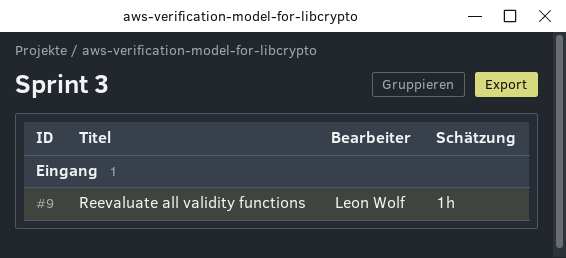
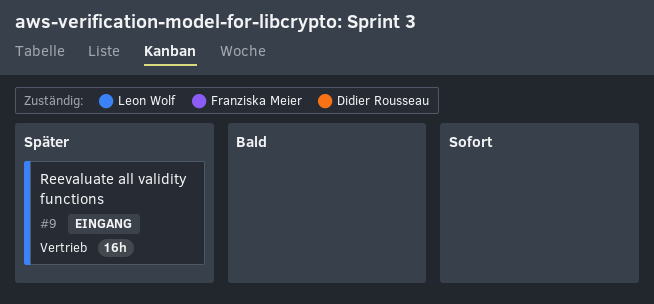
#9, estimate: 1h -> 16h

